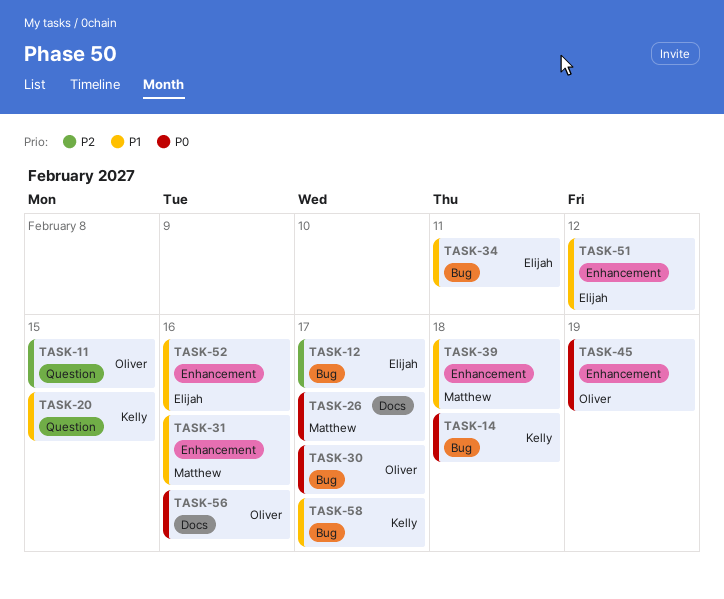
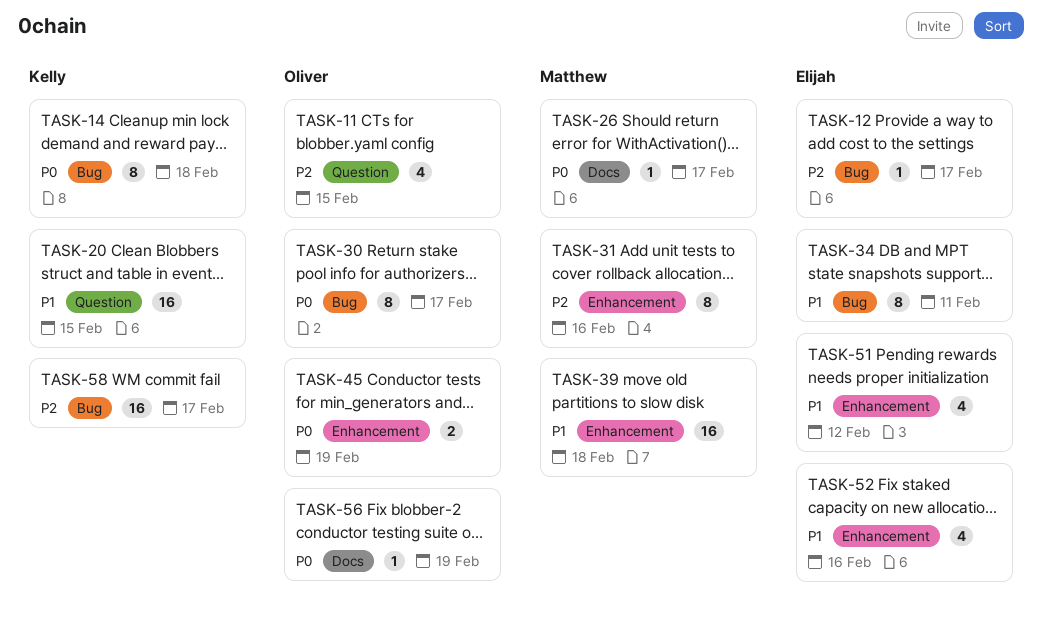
TASK-31, priority: P1 -> P2
TASK-56, due: Feb 16 -> Feb 19
TASK-58, priority: P1 -> P2

